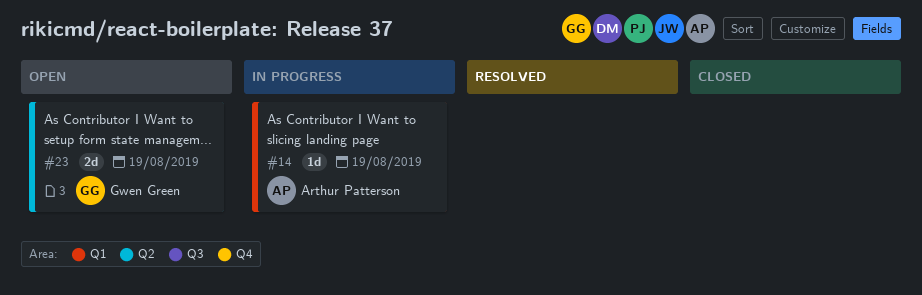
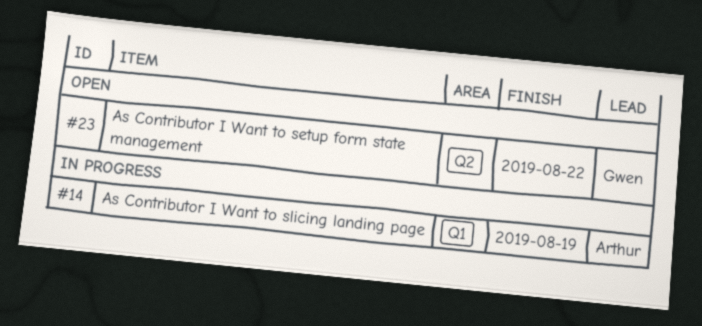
#23, due: Aug 19 -> Aug 22

